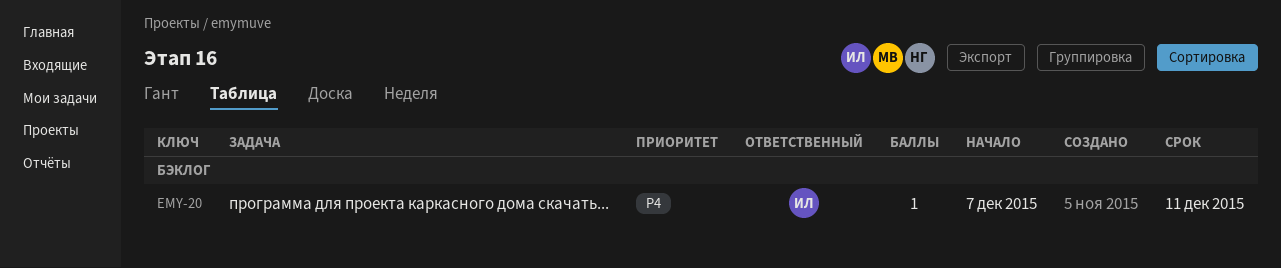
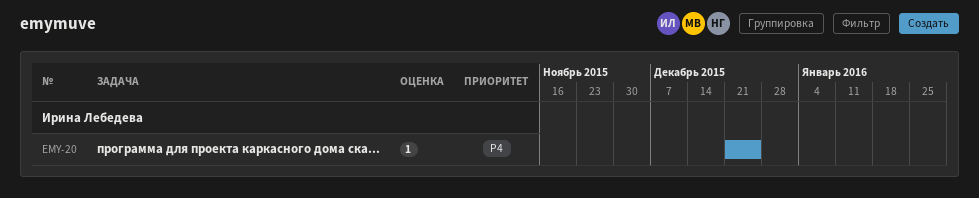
EMY-20, start: Dec 7 -> Dec 21
EMY-20, due: Dec 11 -> Dec 25

